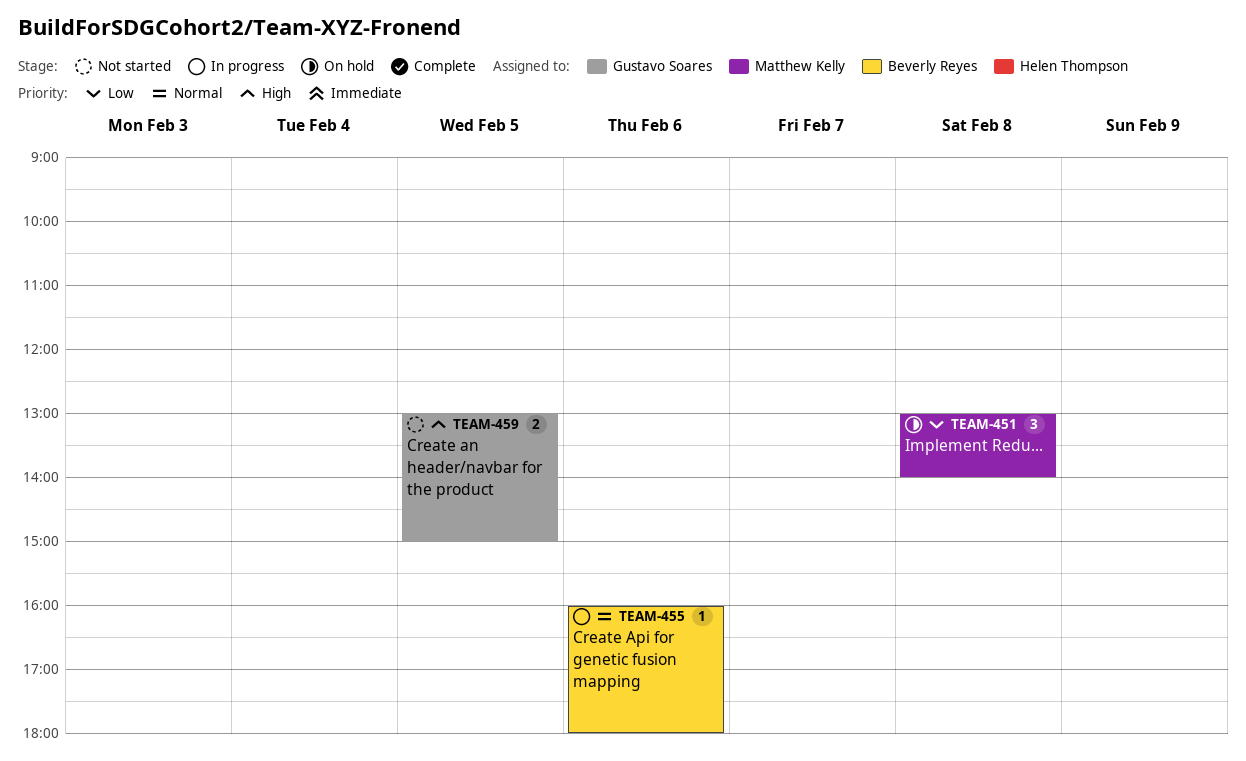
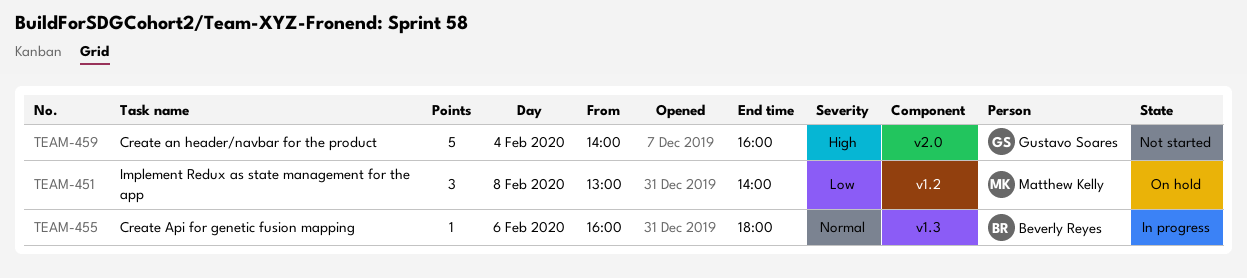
TEAM-459, estimate: 2 -> 5
TEAM-459, day: Feb 5 -> Feb 4
TEAM-459, begins: 13:00 -> 14:00
TEAM-459, ends: 15:00 -> 16:00

